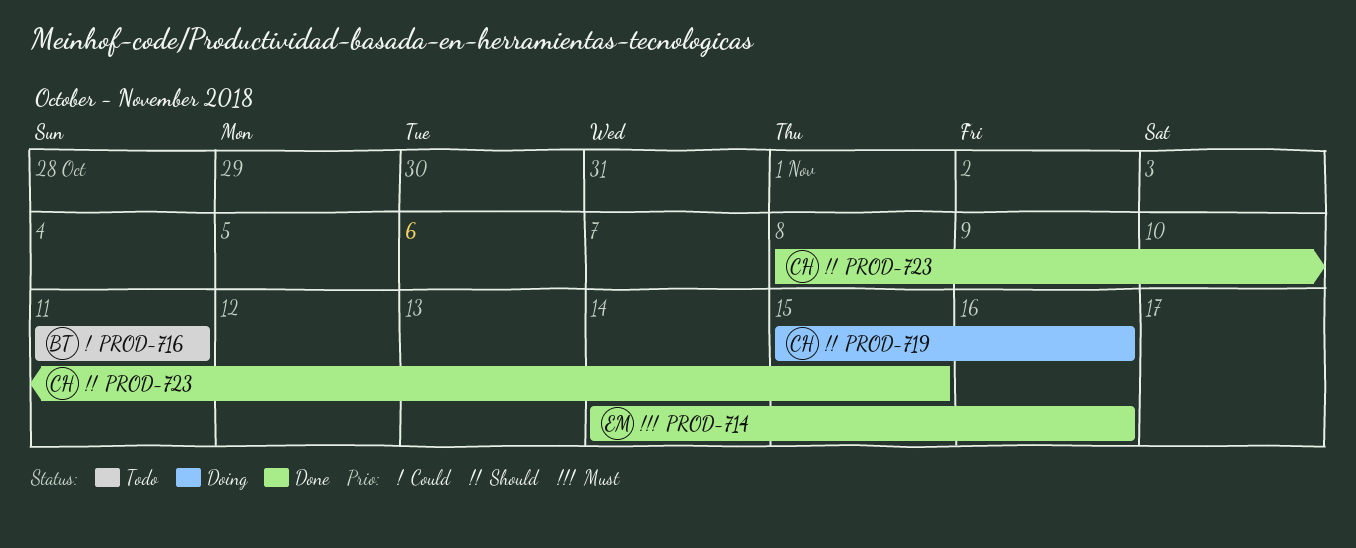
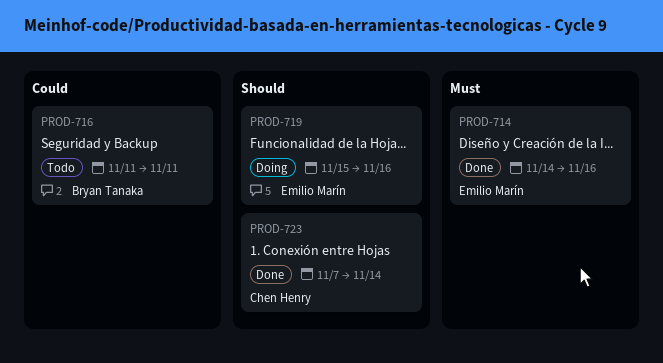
PROD-719, owner: Chen Henry -> Emilio Marín
PROD-723, start: Nov 8 -> Nov 7
PROD-723, due: Nov 15 -> Nov 14

